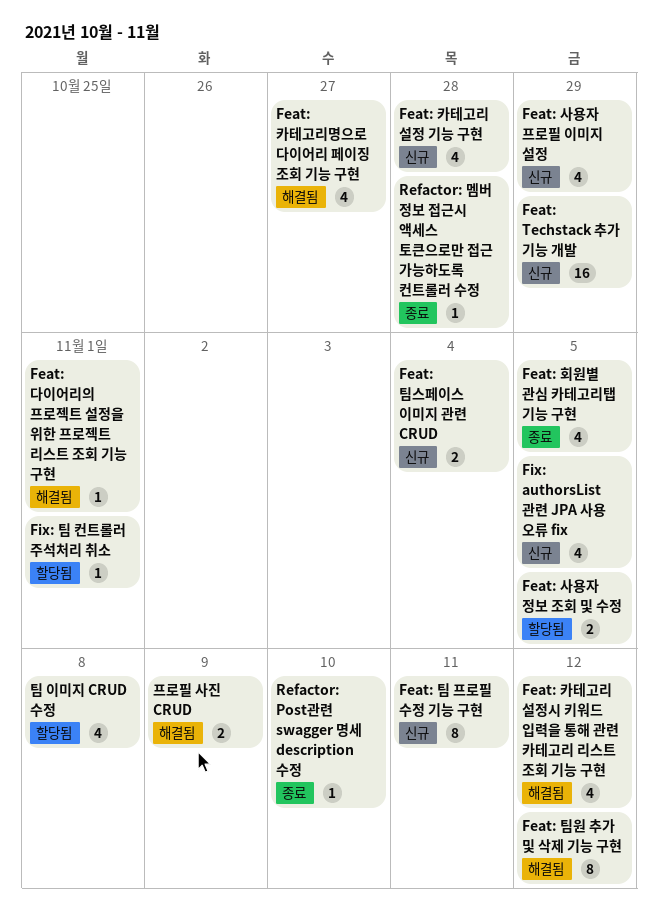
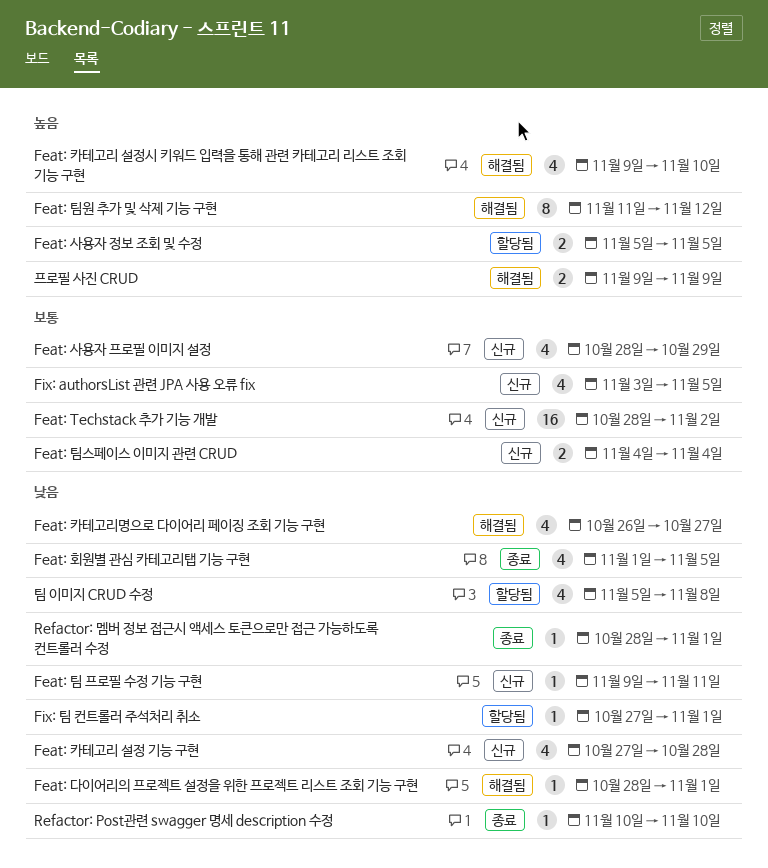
Feat: Techstack 추가 기능 개발, due: Oct 29 -> Nov 2
Feat: 카테고리 설정시 키워드 입력을 통해 관련 카테고리 리스트 조회 기능 구현, due: Nov 12 -> Nov 10
Feat: 팀 프로필 수정 기능 구현, estimate: 8 -> 1
Refactor: 멤버 정보 접근시 액세스 토큰으로만 접근 가능하도록 컨트롤러 수정, due: Oct 28 -> Nov 1

